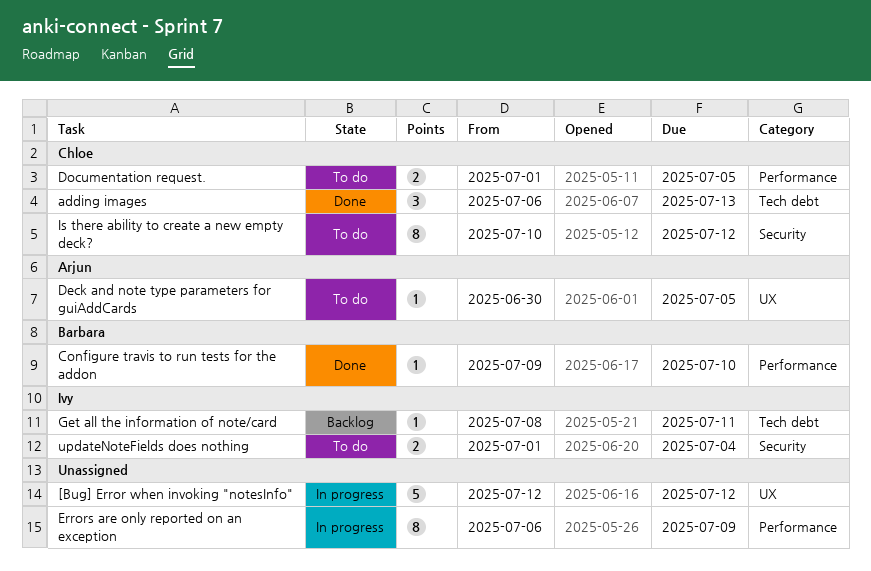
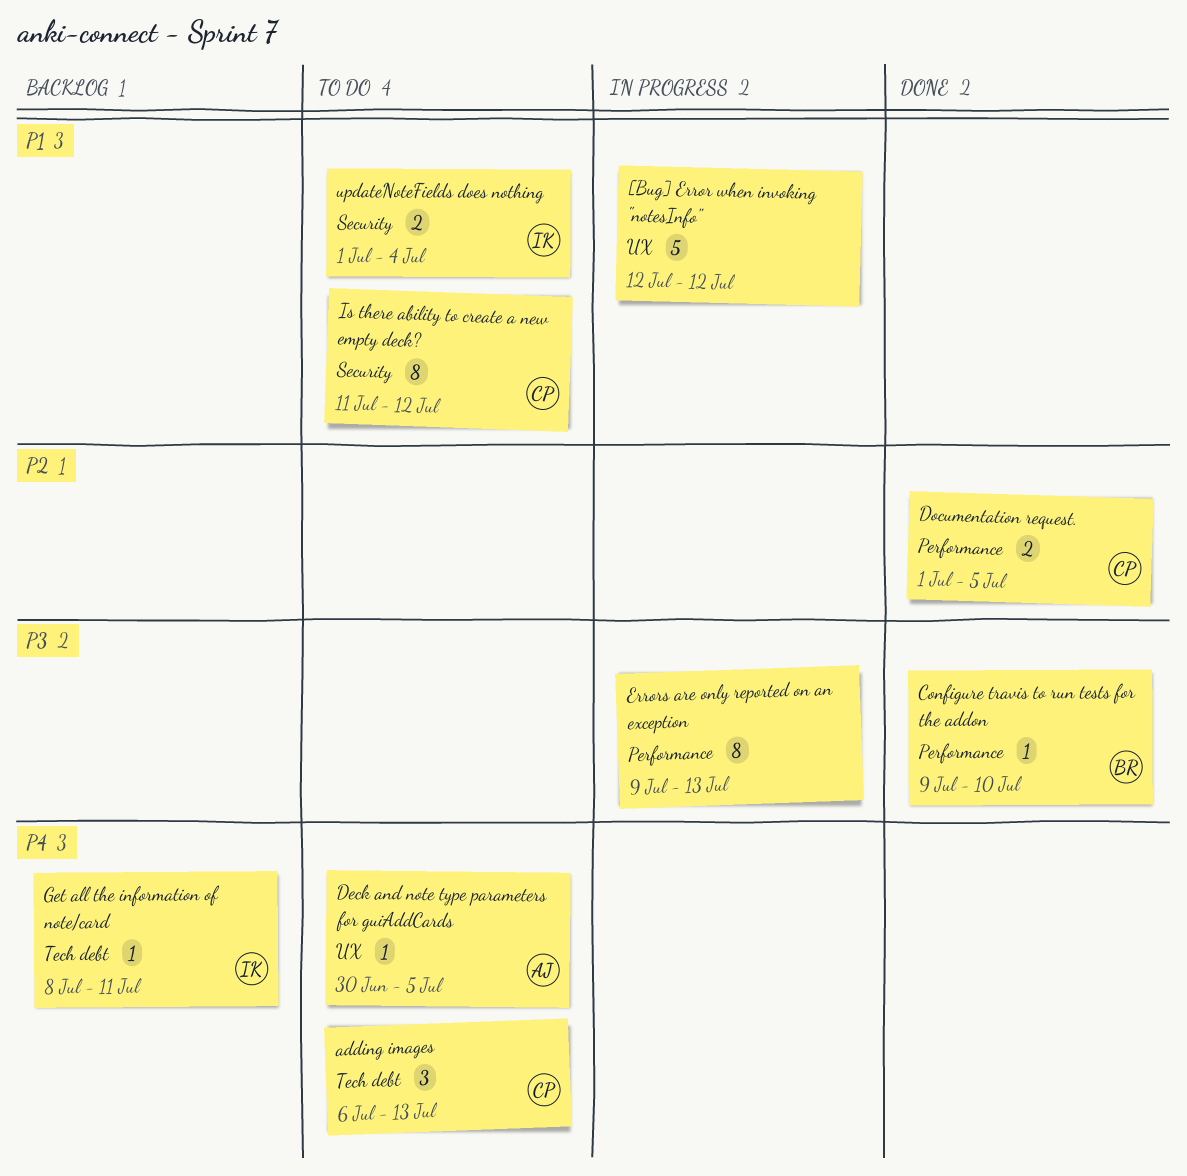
adding images, status: Done -> To do
Documentation request., status: To do -> Done
Errors are only reported on an exception, start: Jul 6 -> Jul 9
Errors are only reported on an exception, due: Jul 9 -> Jul 13
Is there ability to create a new empty deck?, start: Jul 10 -> Jul 11

